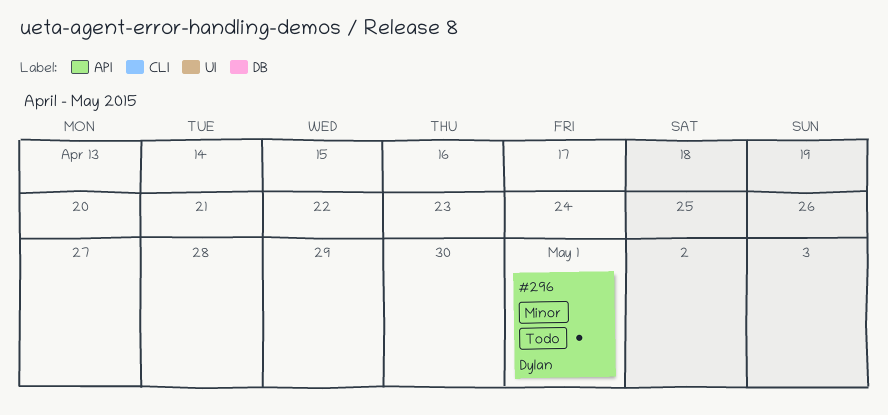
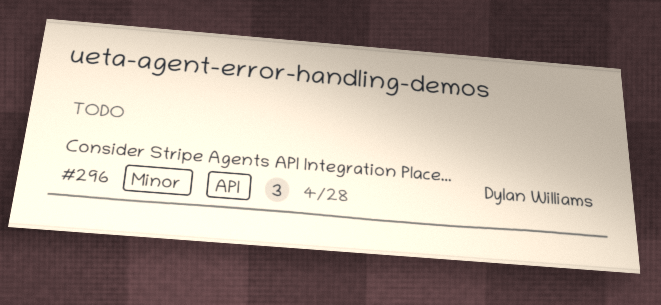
#296, estimate: 1 -> 3
#296, due: May 1 -> Apr 28

